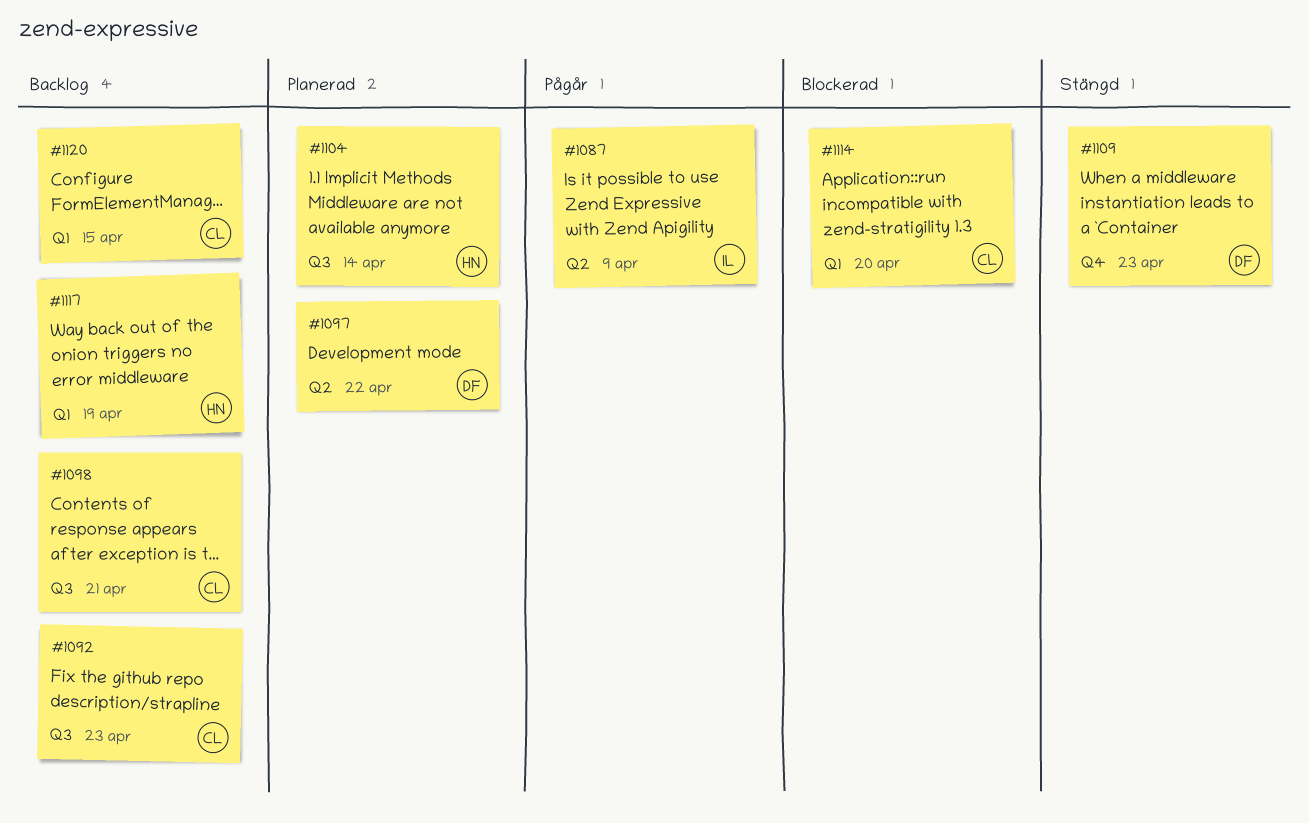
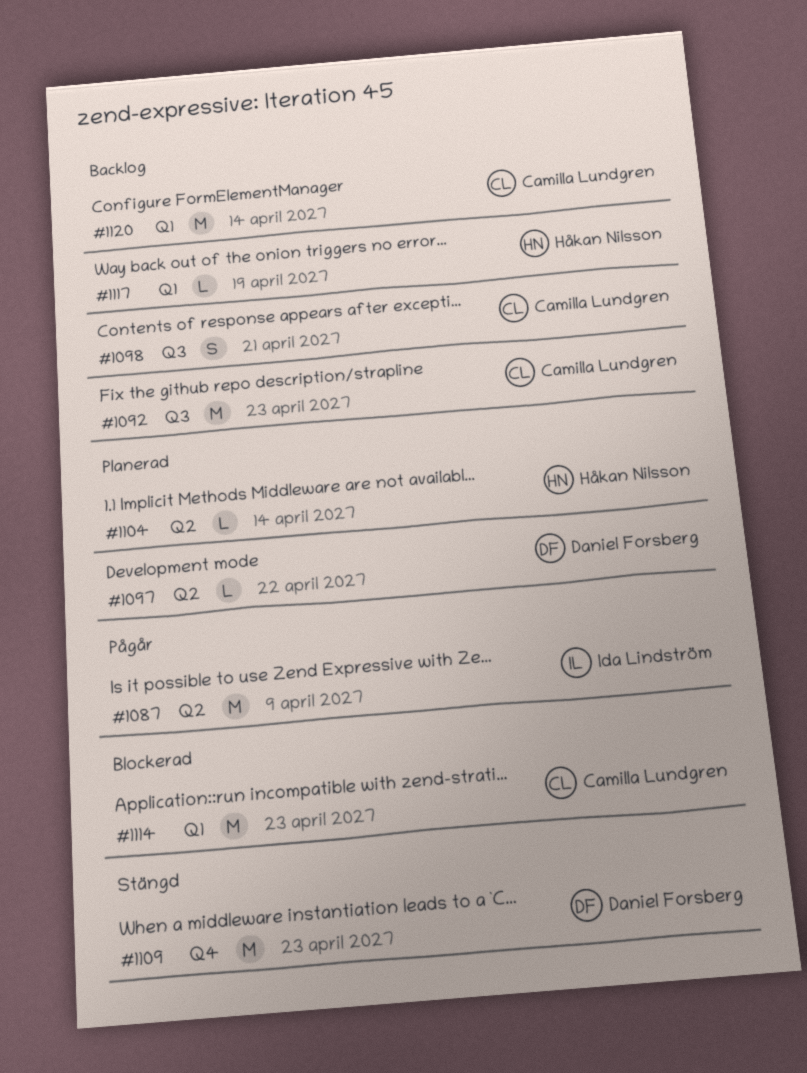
#1104, label: Q3 -> Q2
#1114, due: Apr 20 -> Apr 23
#1120, due: Apr 15 -> Apr 14

